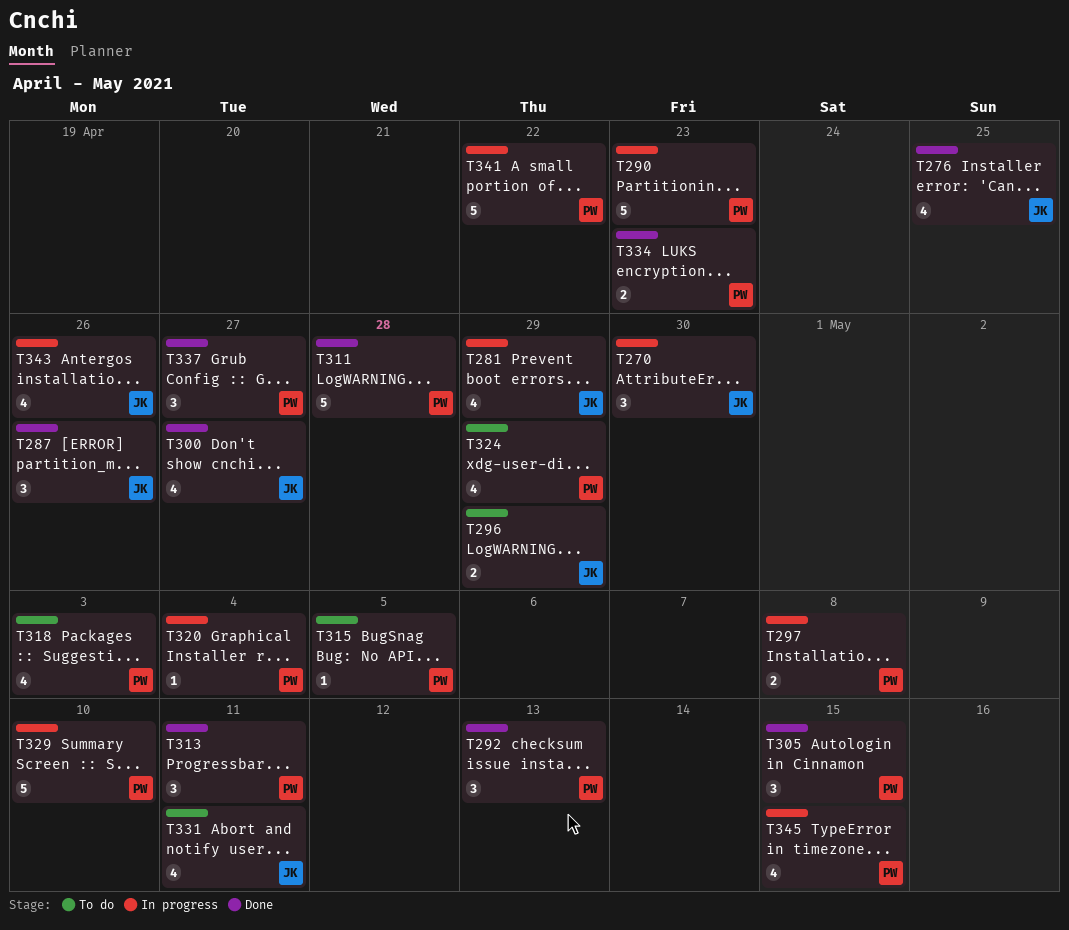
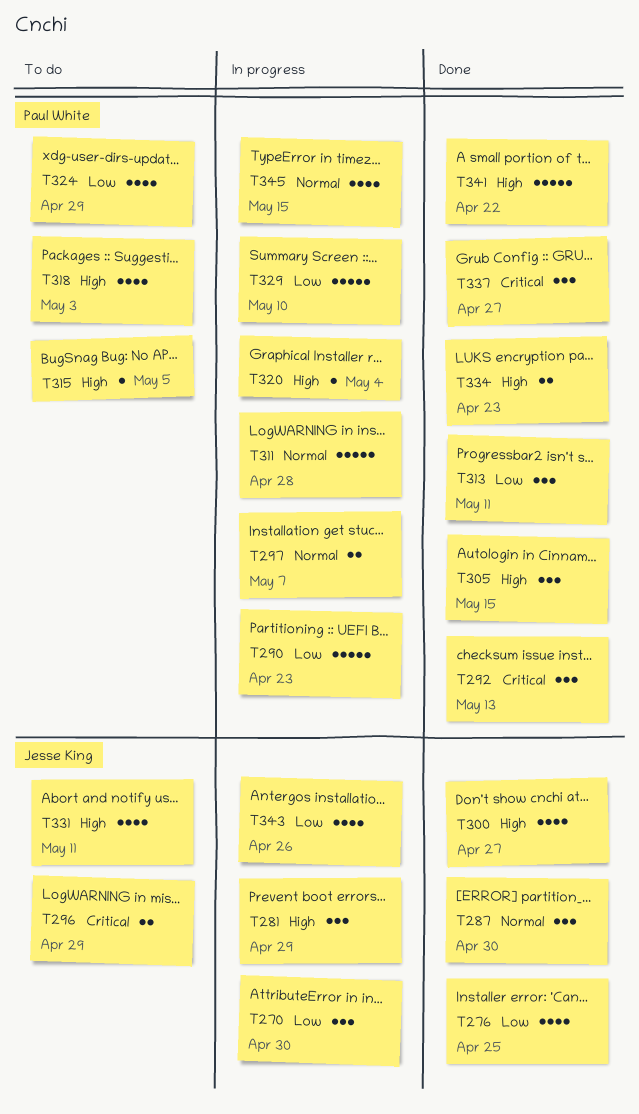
T281, estimate: 4 -> 3
T287, due: Apr 26 -> Apr 30
T297, due: May 8 -> May 7
T311, status: Done -> In progress
T341, status: In progress -> Done

